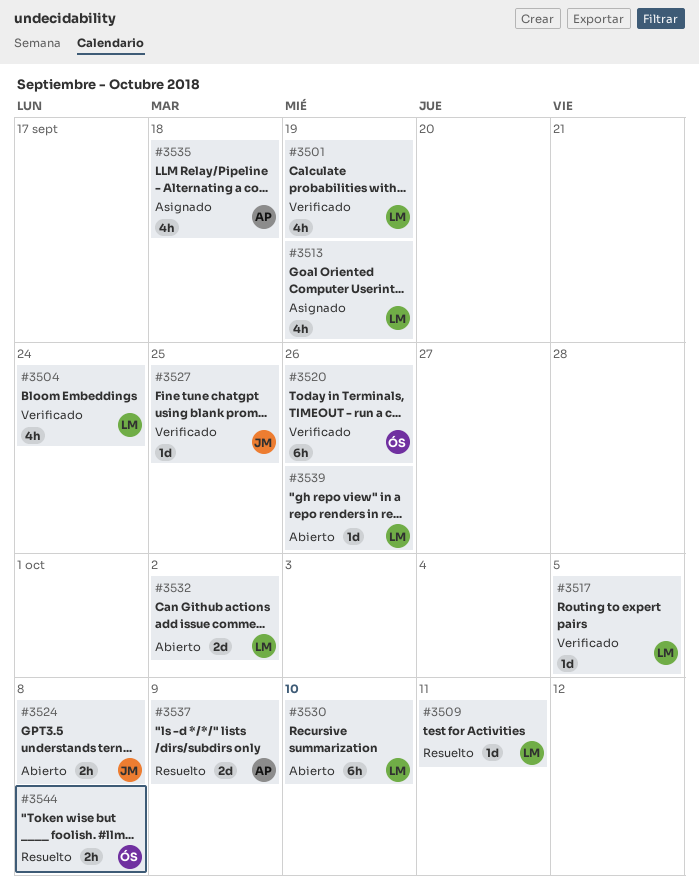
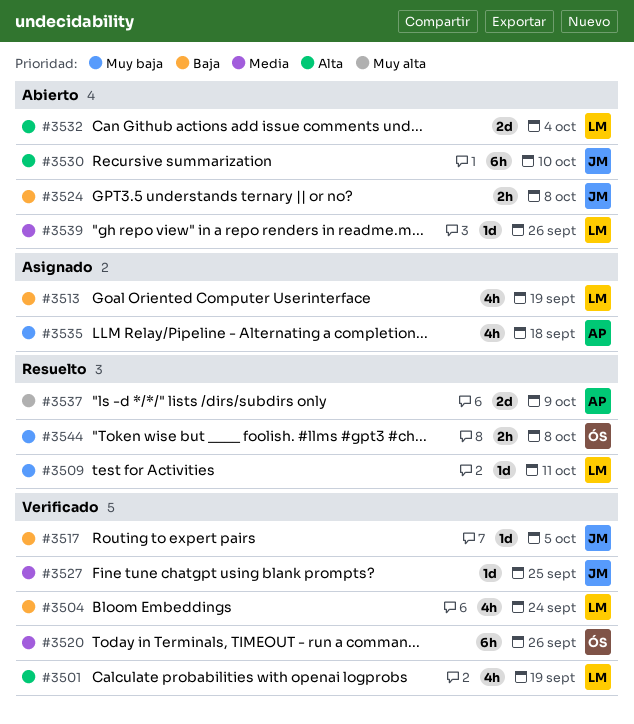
#3517, owner: LM -> JM
#3530, owner: LM -> JM
#3532, due: Oct 2 -> Oct 4

